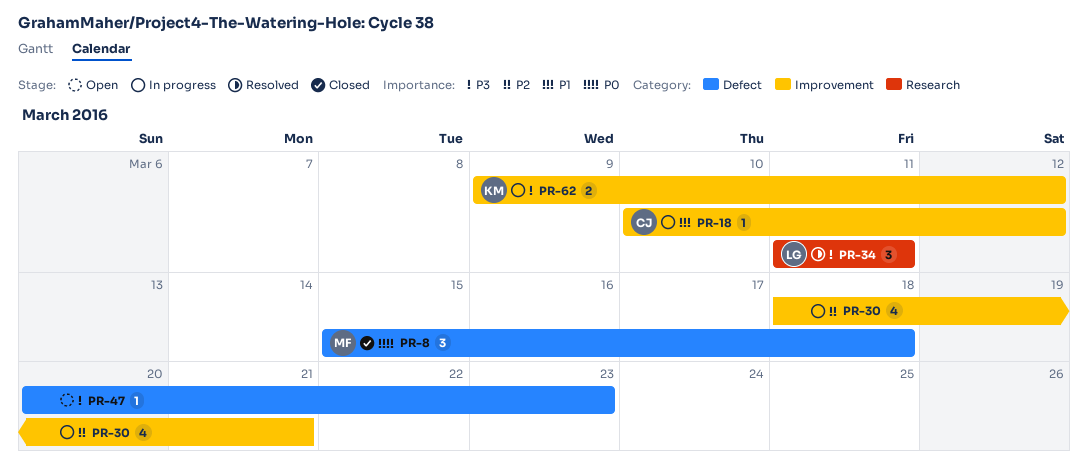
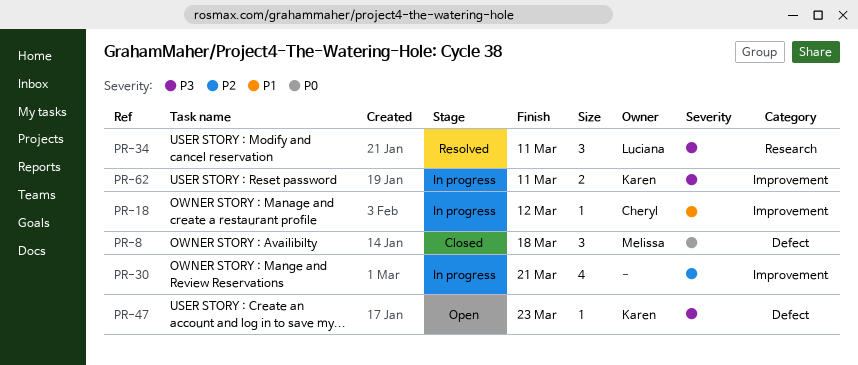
PR-47, owner: none -> Karen
PR-62, due: Mar 12 -> Mar 11

